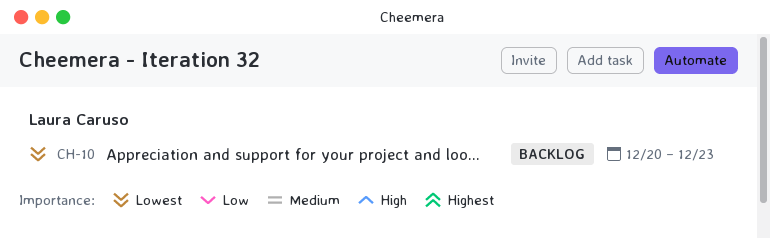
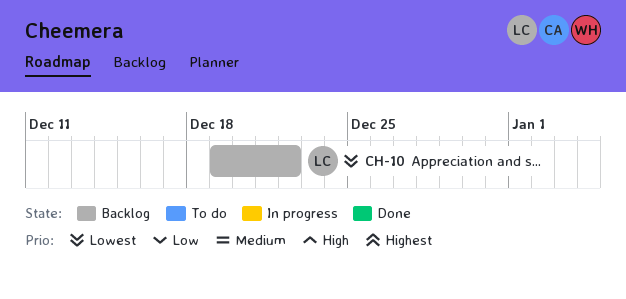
CH-10, start: Dec 20 -> Dec 19
CH-10, due: Dec 23 -> Dec 22

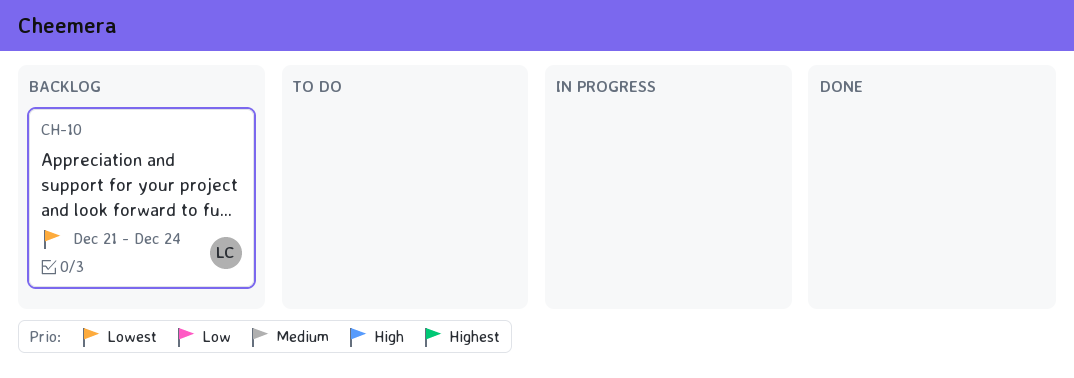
CH-10, start: Dec 19 -> Dec 21
CH-10, due: Dec 22 -> Dec 24

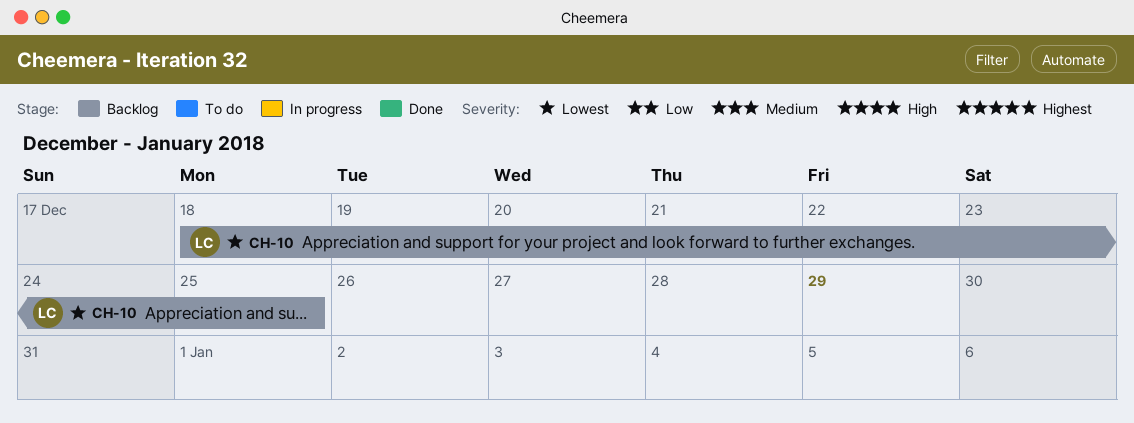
CH-10, start: Dec 21 -> Dec 18
CH-10, due: Dec 24 -> Dec 25

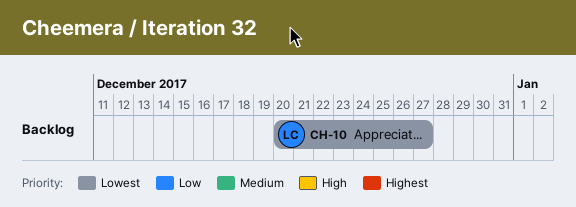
CH-10, start: Dec 18 -> Dec 20
CH-10, due: Dec 25 -> Dec 27

